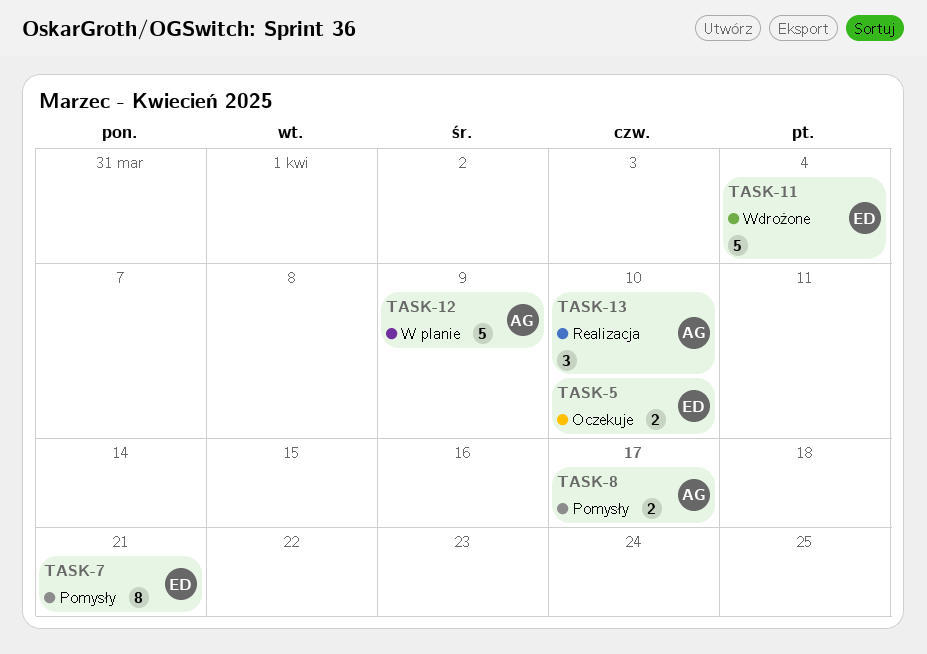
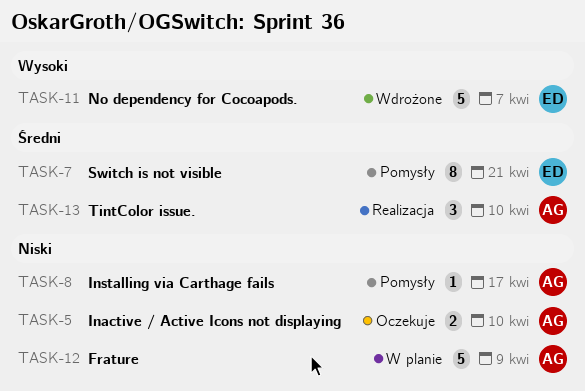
TASK-5, owner: ED -> AG
TASK-8, estimate: 2 -> 1
TASK-11, due: Apr 4 -> Apr 7

